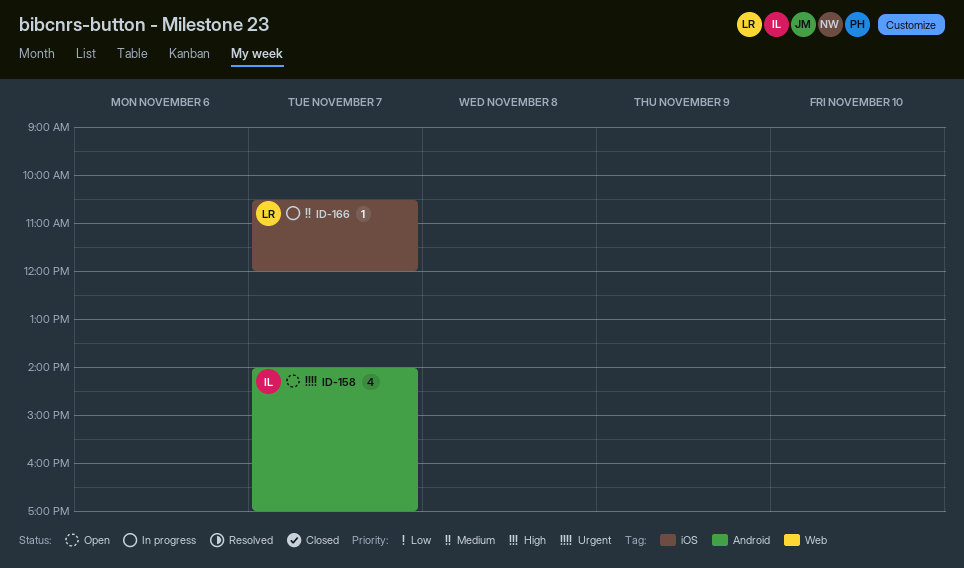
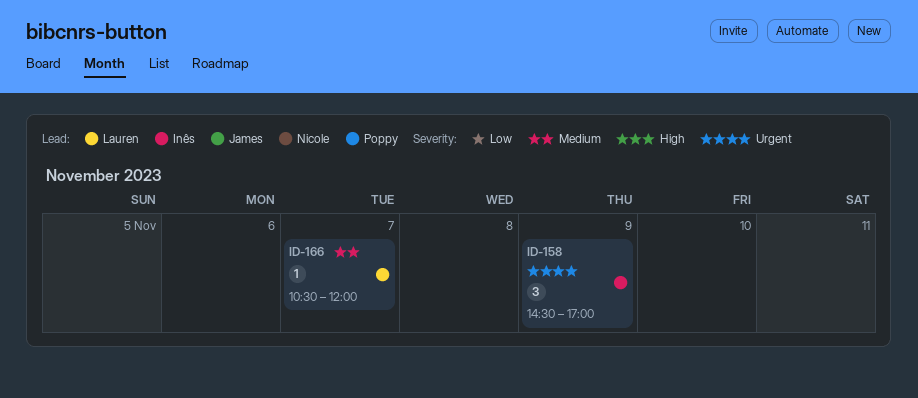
ID-158, estimate: 4 -> 3
ID-158, day: Nov 7 -> Nov 9
ID-158, begins: 14:00 -> 14:30

